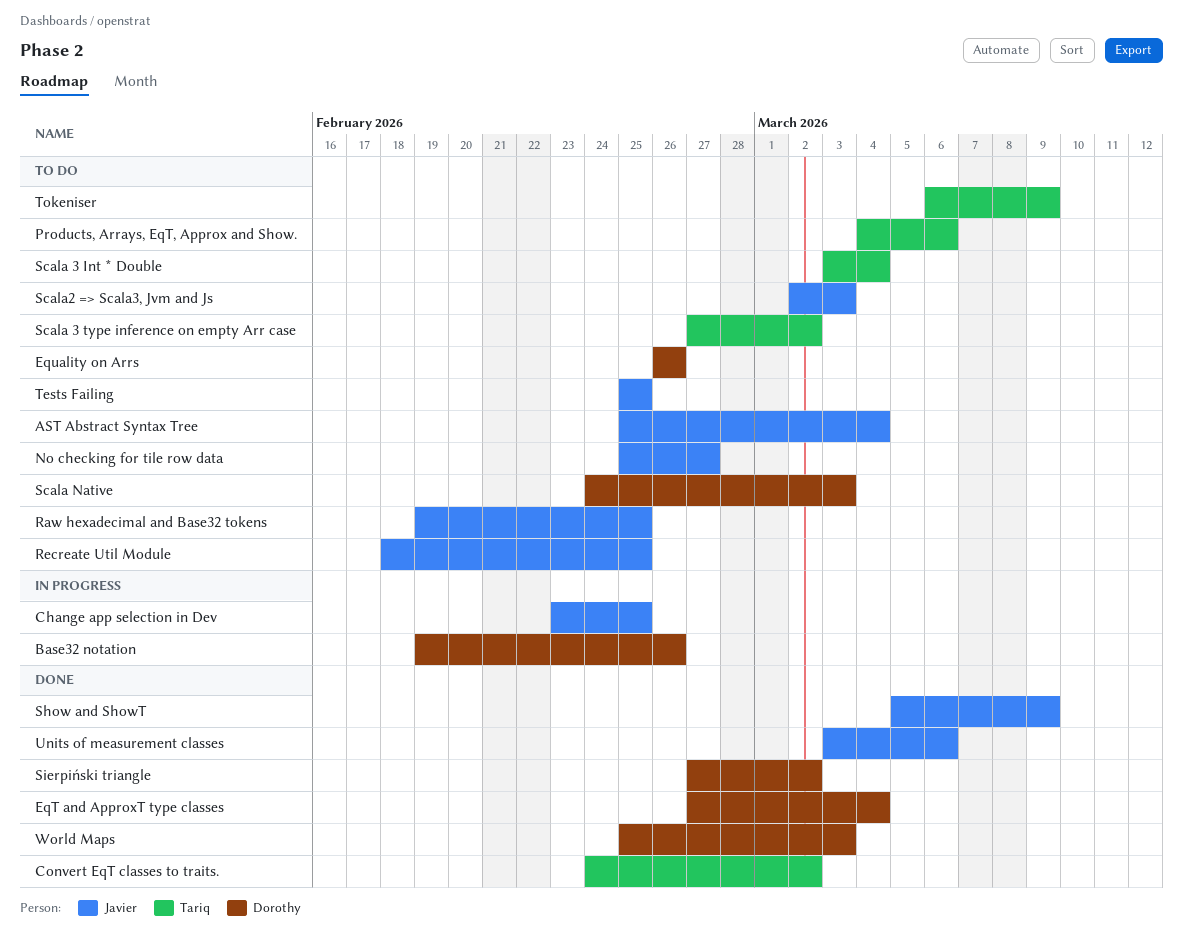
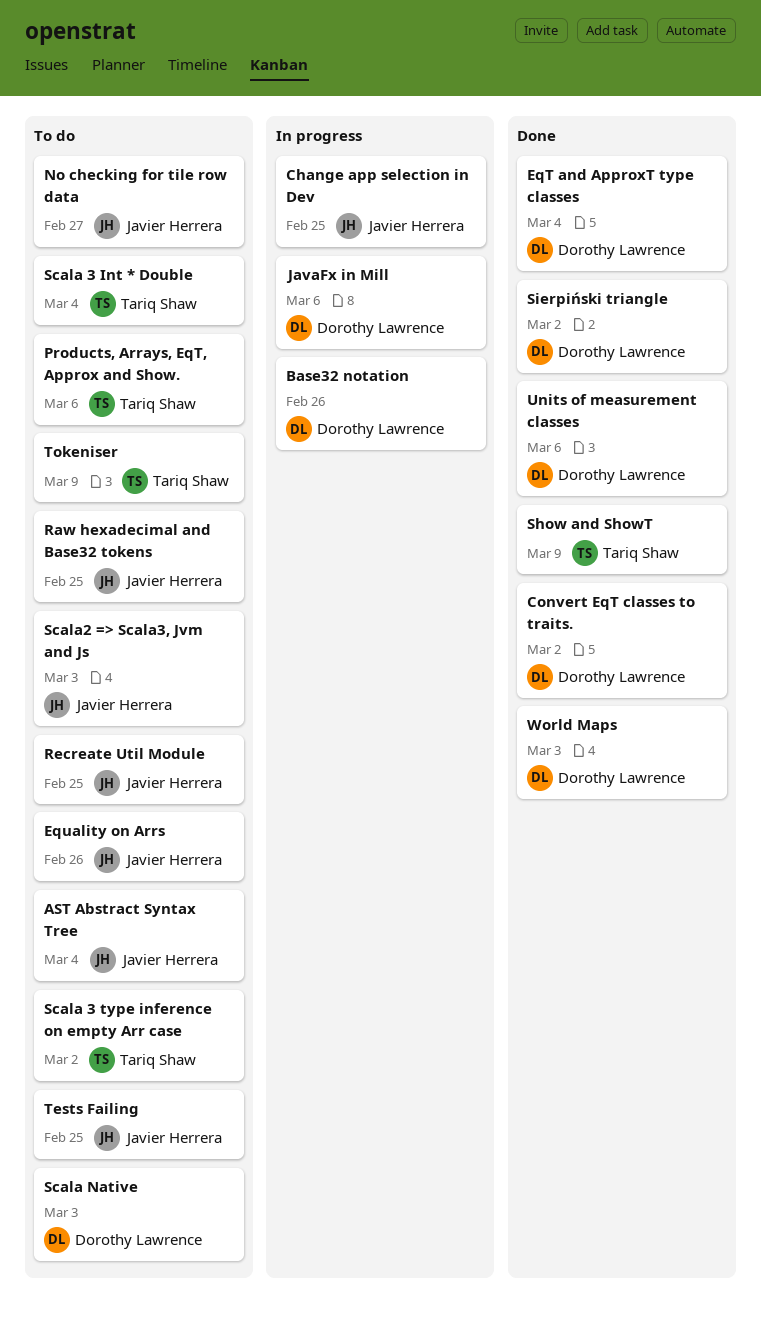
Convert EqT classes to traits., owner: Tariq Shaw -> Dorothy Lawrence
Equality on Arrs, owner: Dorothy Lawrence -> Javier Herrera
JavaFx in Mill: none -> present
Show and ShowT, owner: Javier Herrera -> Tariq Shaw
Units of measurement classes, owner: Javier Herrera -> Dorothy Lawrence

